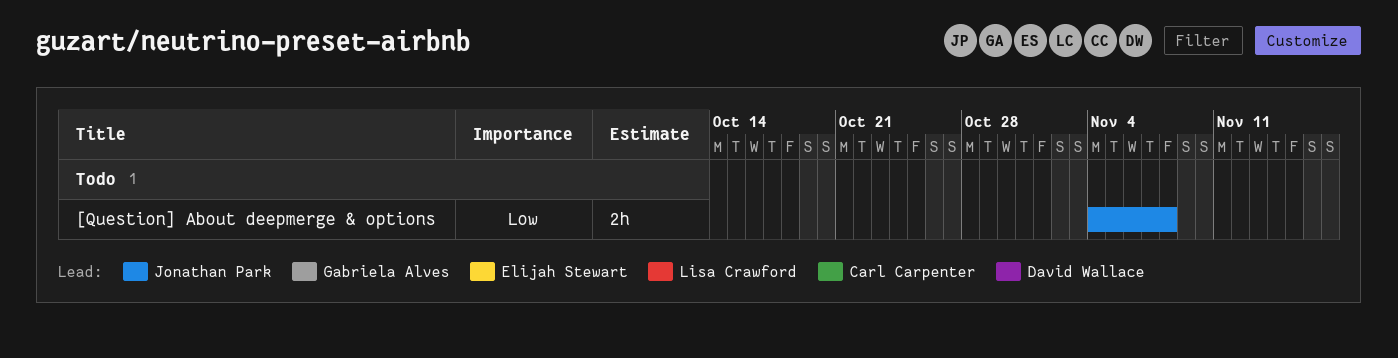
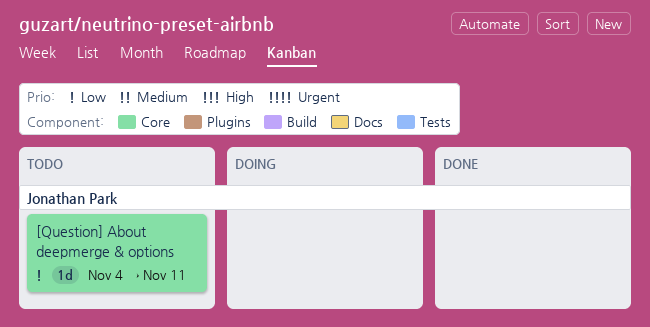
[Question] About deepmerge & options, estimate: 2h -> 1d
[Question] About deepmerge & options, due: Nov 8 -> Nov 11

